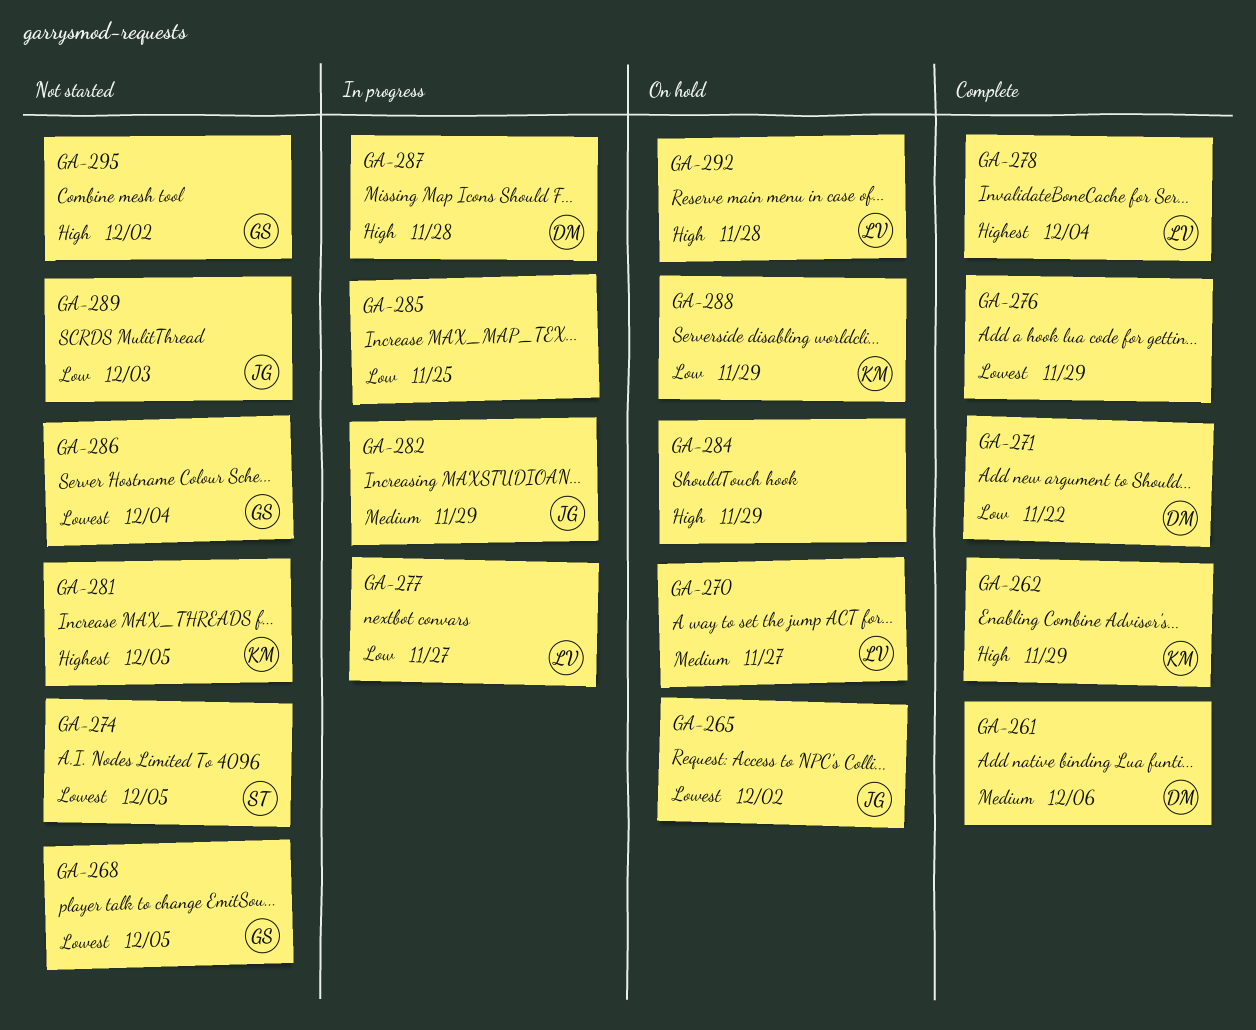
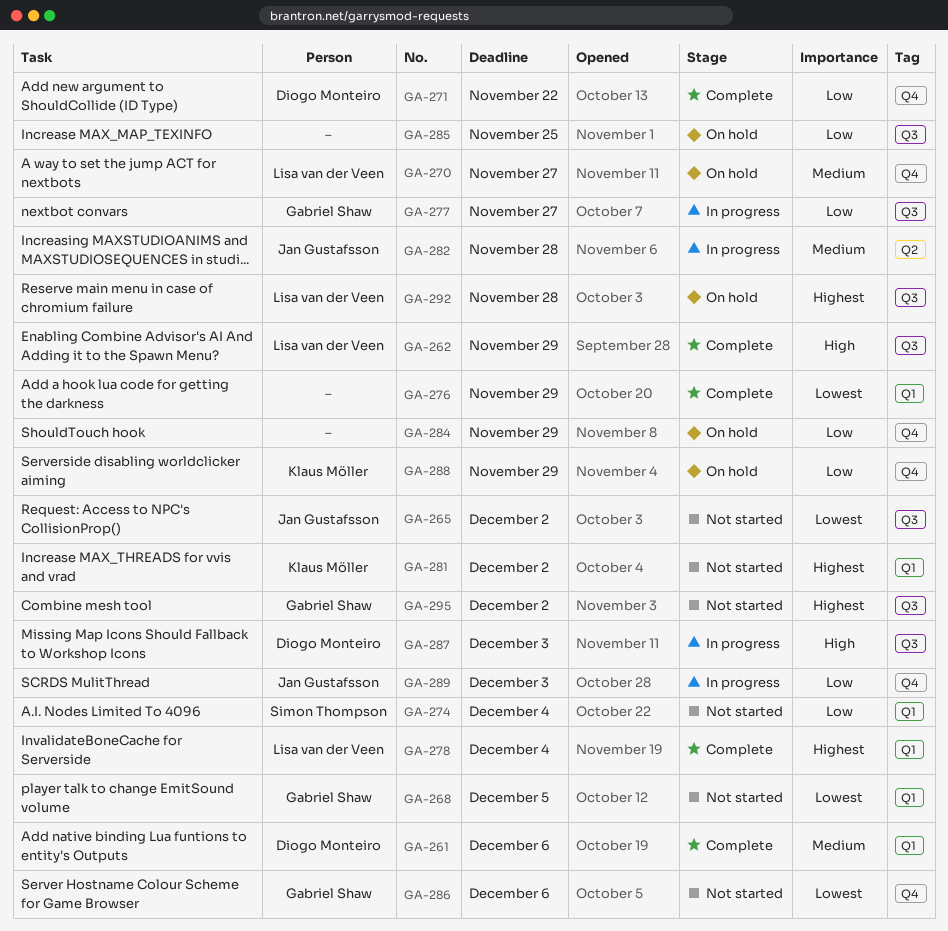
GA-262, owner: Klaus Möller -> Lisa van der Veen
GA-265, status: On hold -> Not started
GA-274, priority: Lowest -> Low
GA-274, due: Dec 5 -> Dec 4
GA-277, owner: Lisa van der Veen -> Gabriel Shaw
GA-281, due: Dec 5 -> Dec 2
GA-282, due: Nov 29 -> Nov 28
GA-284, priority: High -> Low
GA-285, status: In progress -> On hold
GA-286, due: Dec 4 -> Dec 6
GA-287, due: Nov 28 -> Dec 3
GA-289, status: Not started -> In progress
GA-292, priority: High -> Highest
GA-295, priority: High -> Highest

